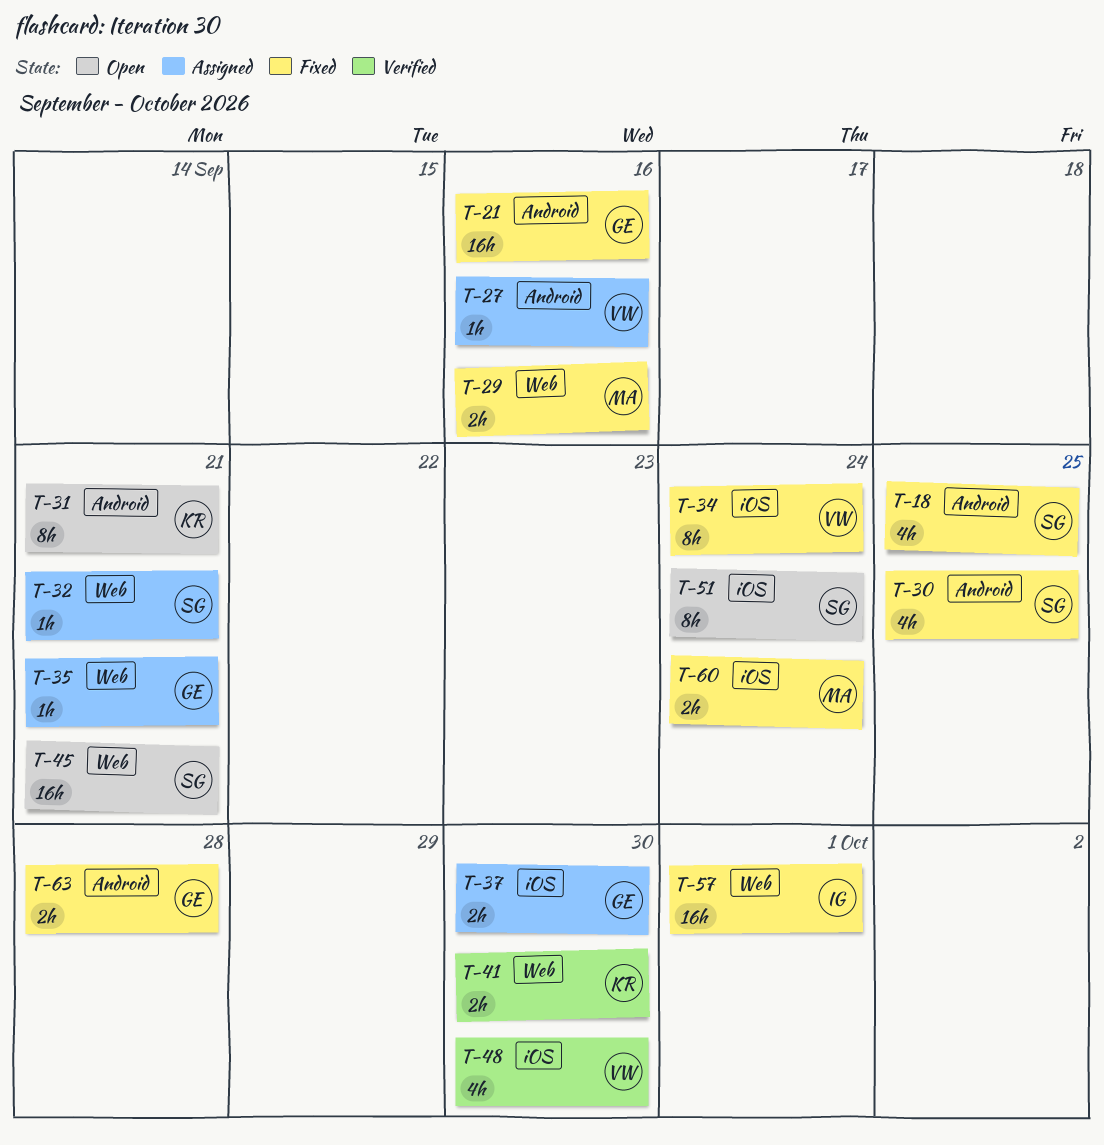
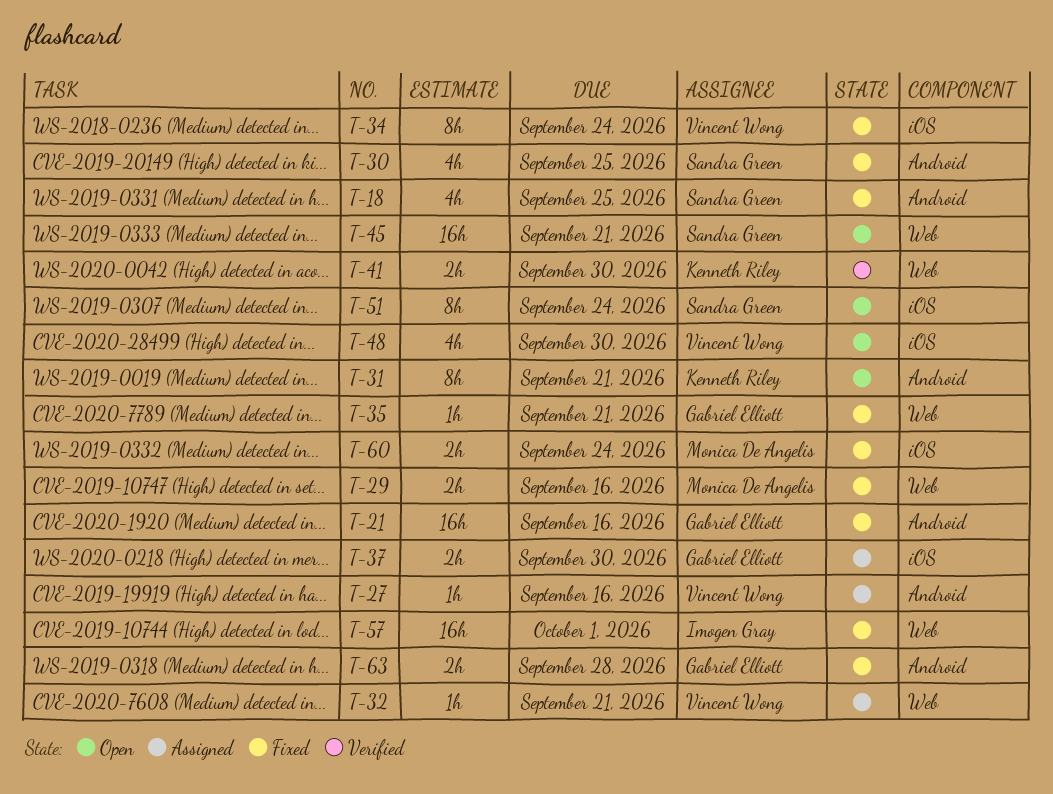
T-32, owner: Sandra Green -> Vincent Wong
T-35, status: Assigned -> Fixed
T-48, status: Verified -> Open

